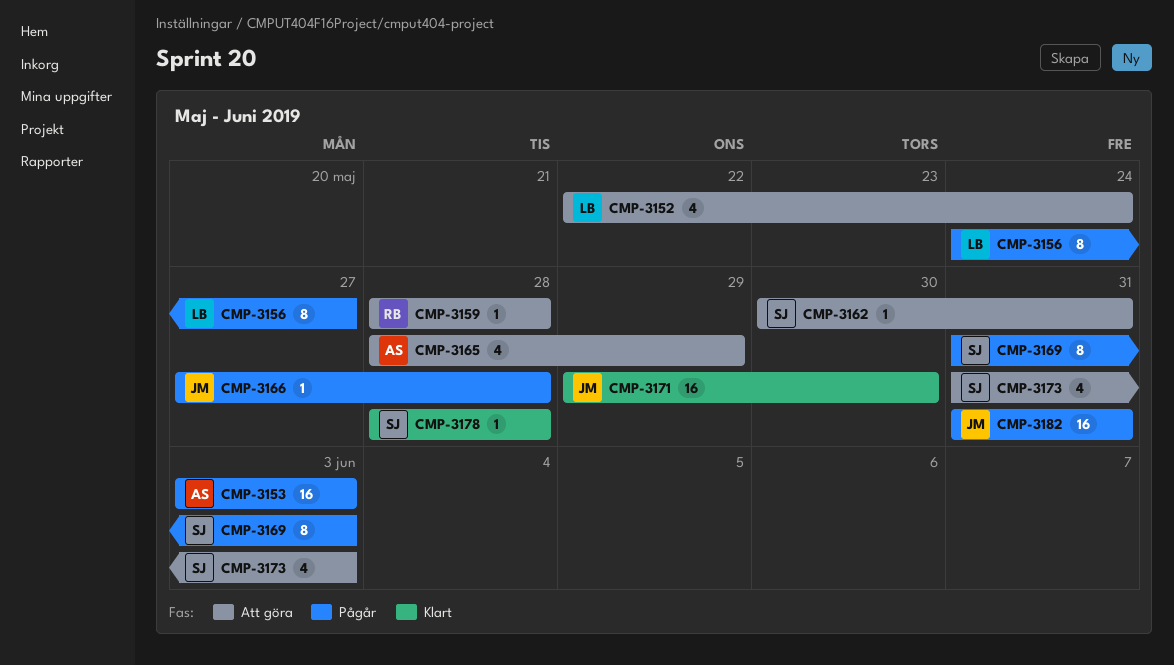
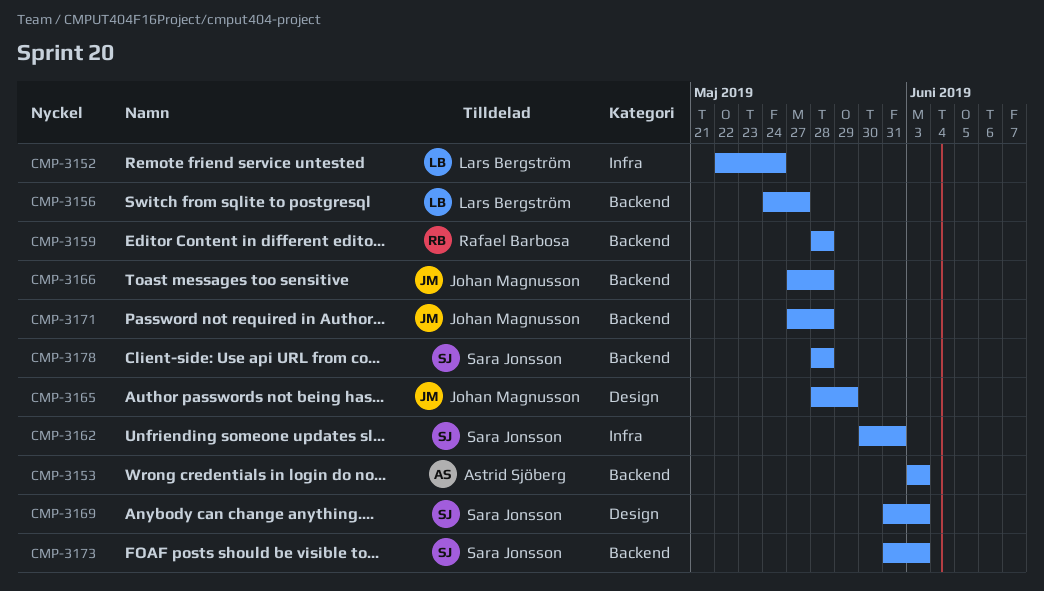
CMP-3165, owner: Astrid Sjöberg -> Johan Magnusson
CMP-3171, start: May 29 -> May 27
CMP-3171, due: May 30 -> May 28
CMP-3182: present -> none

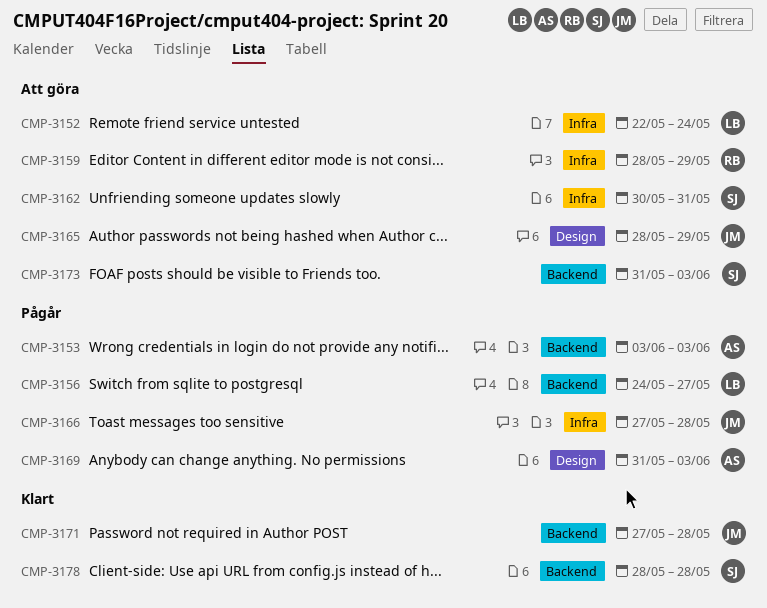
CMP-3159, label: Backend -> Infra
CMP-3159, due: May 28 -> May 29
CMP-3166, label: Backend -> Infra
CMP-3169, owner: Sara Jonsson -> Astrid Sjöberg

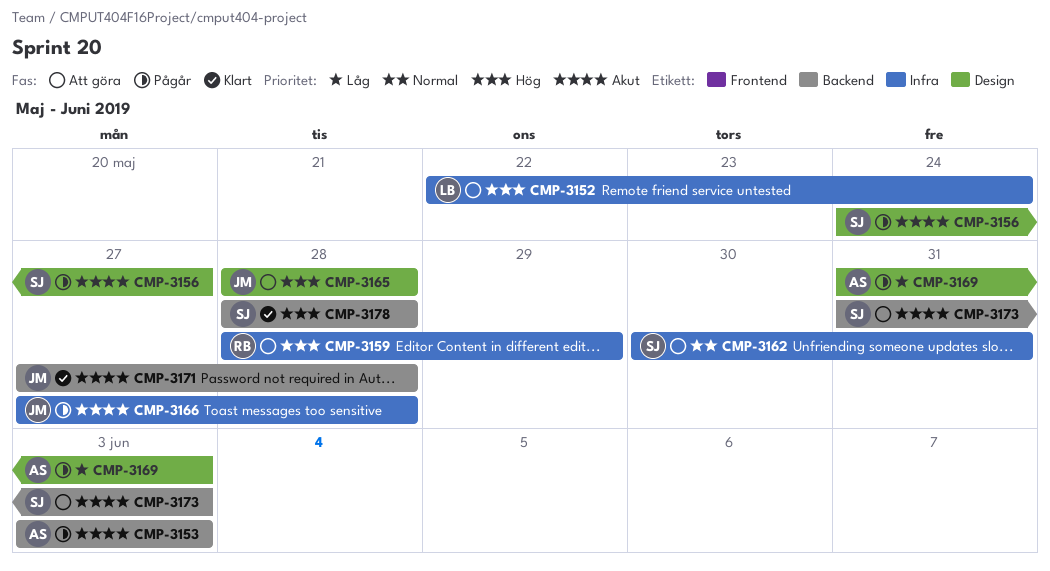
CMP-3156, owner: LB -> SJ
CMP-3156, label: Backend -> Design
CMP-3165, due: May 29 -> May 28

